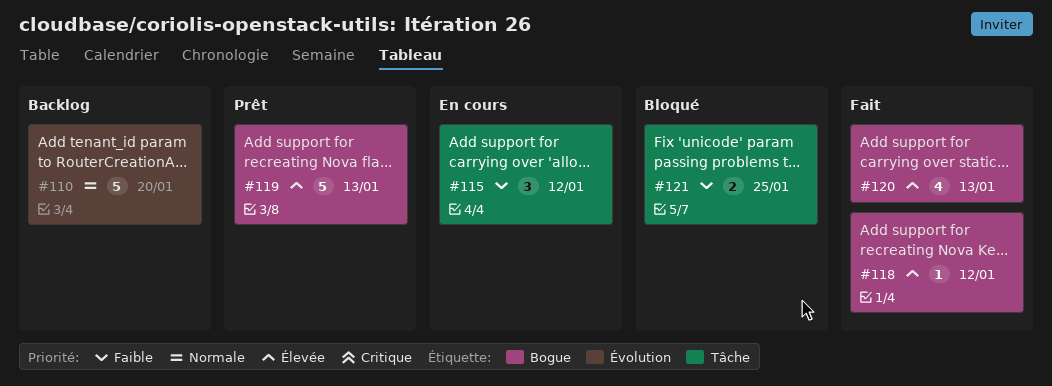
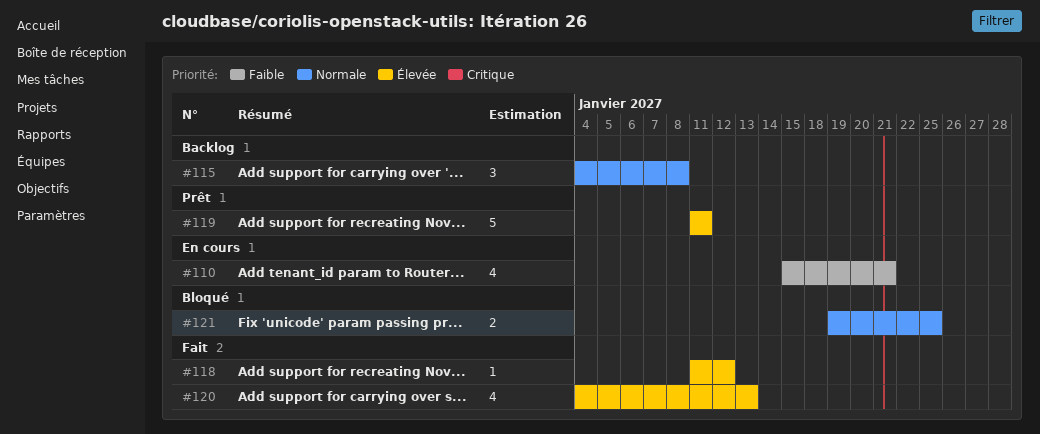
#110, status: Backlog -> En cours
#110, priority: Normale -> Faible
#110, estimate: 5 -> 4
#110, due: Jan 20 -> Jan 21
#115, status: En cours -> Backlog
#115, priority: Faible -> Normale
#115, due: Jan 12 -> Jan 8
#119, due: Jan 13 -> Jan 11
#121, priority: Faible -> Normale

